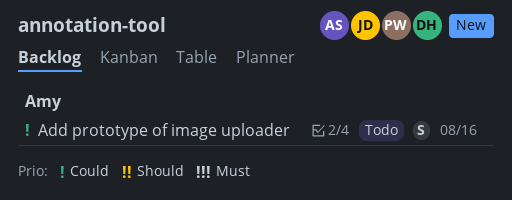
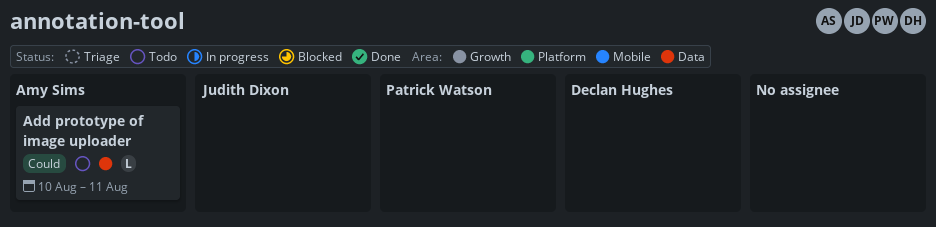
Add prototype of image uploader, estimate: S -> L
Add prototype of image uploader, due: Aug 16 -> Aug 11

